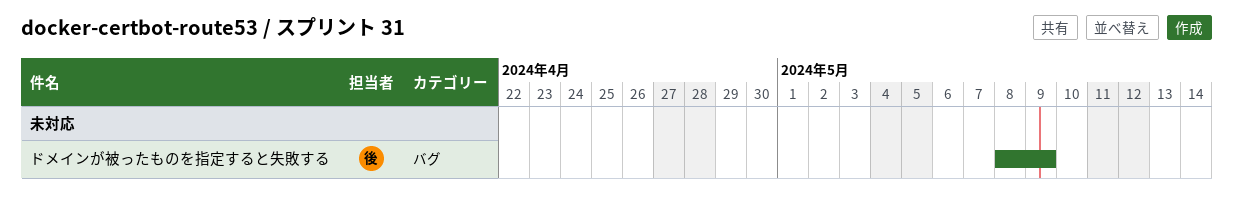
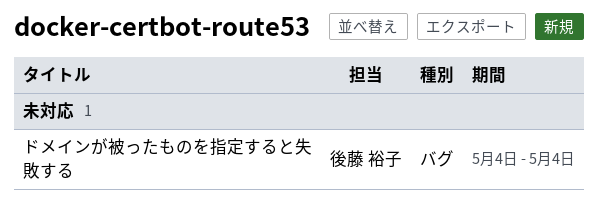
ドメインが被ったものを指定すると失敗する, start: May 8 -> May 4
ドメインが被ったものを指定すると失敗する, due: May 9 -> May 4

